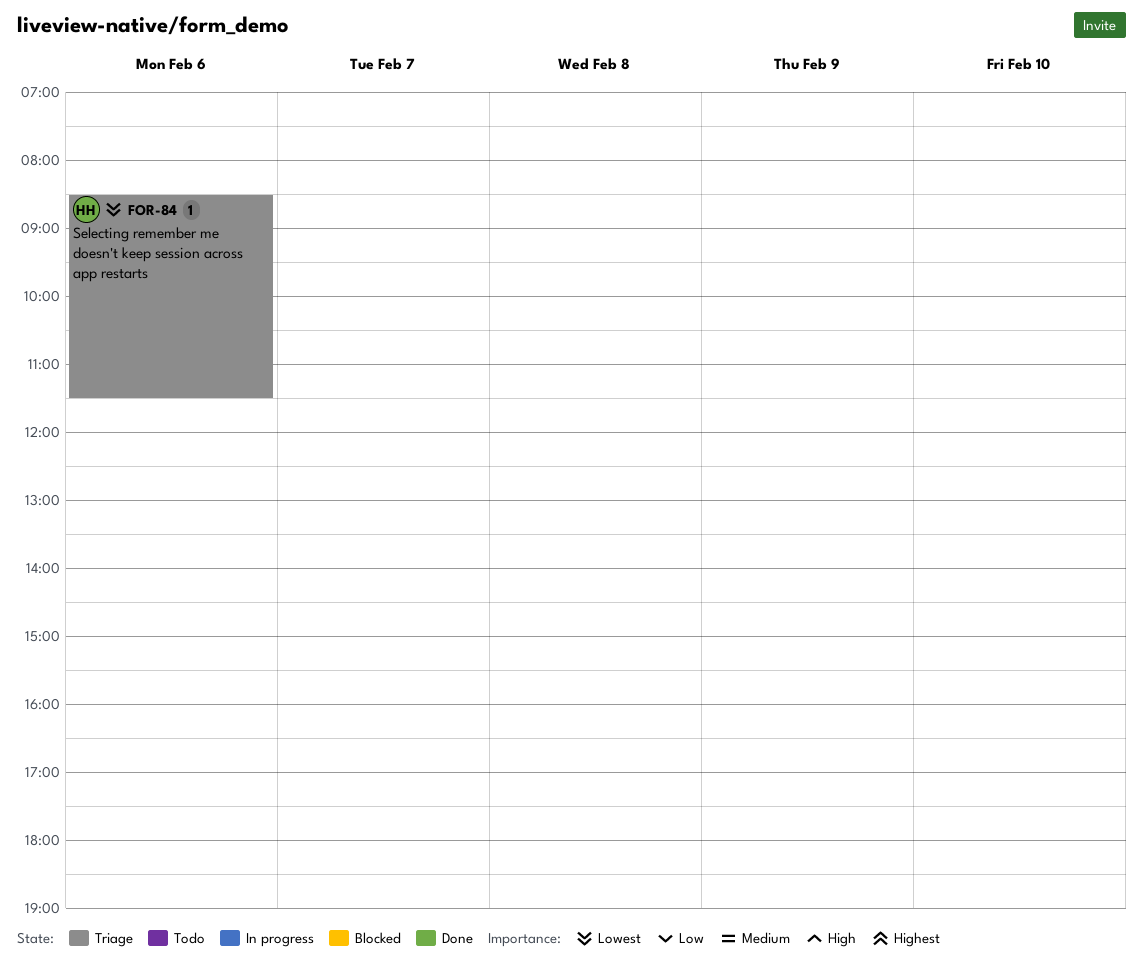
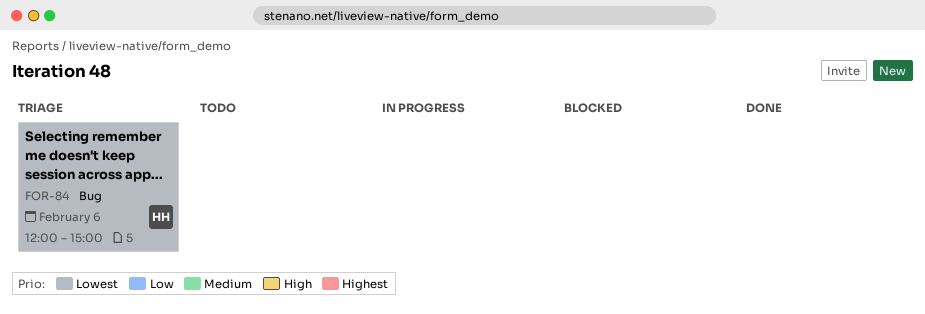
FOR-84, begins: 08:30 -> 12:00
FOR-84, ends: 11:30 -> 15:00

